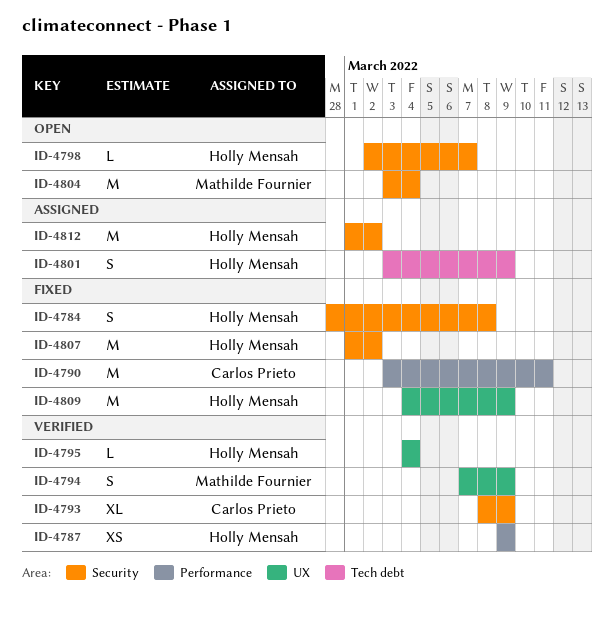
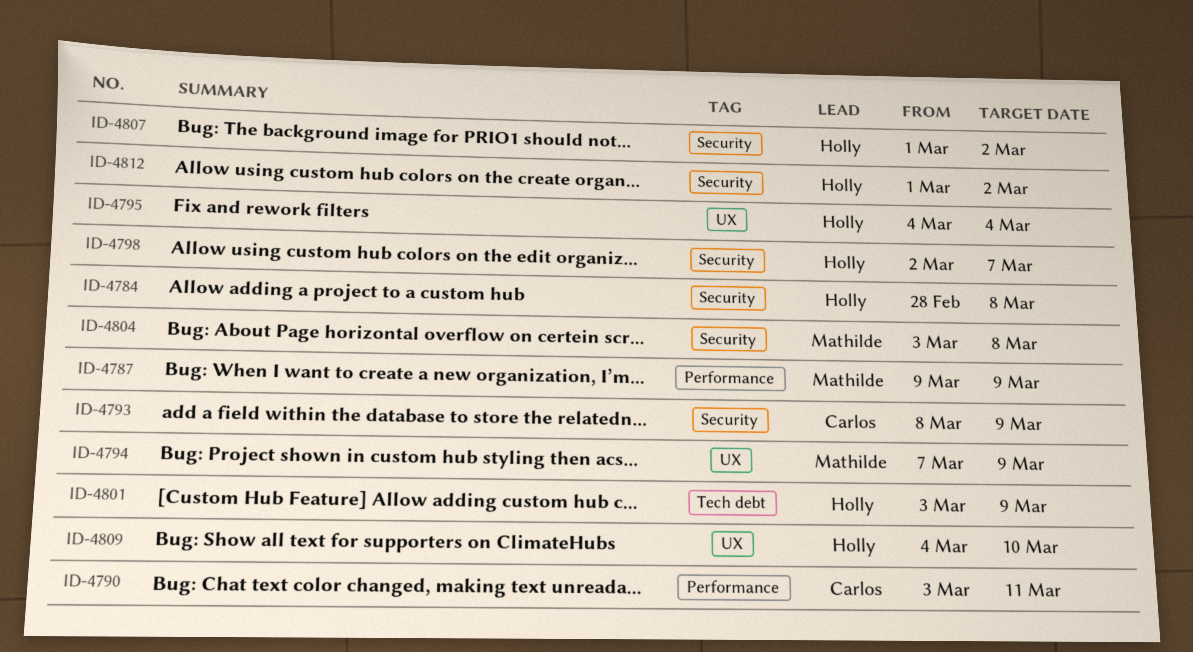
ID-4787, owner: Holly Mensah -> Mathilde Fournier
ID-4804, due: Mar 4 -> Mar 8
ID-4809, due: Mar 9 -> Mar 10

